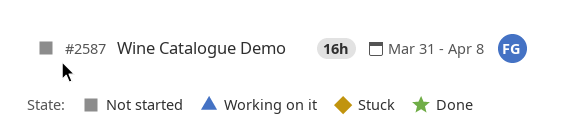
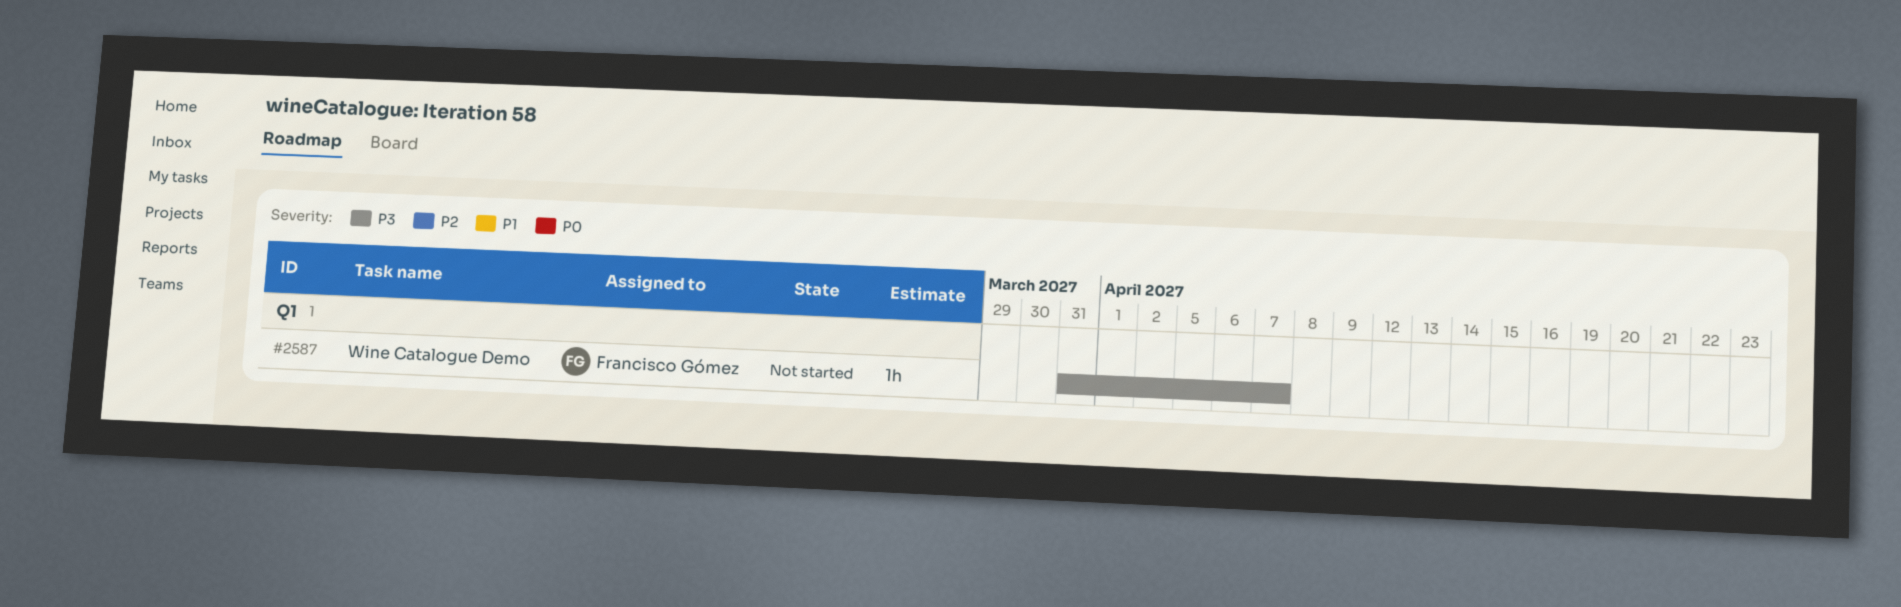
#2587, estimate: 16h -> 1h
#2587, due: Apr 8 -> Apr 7

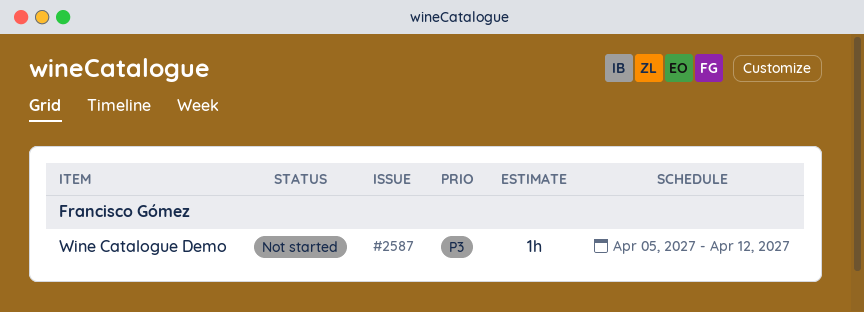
#2587, start: Mar 31 -> Apr 5
#2587, due: Apr 7 -> Apr 12

